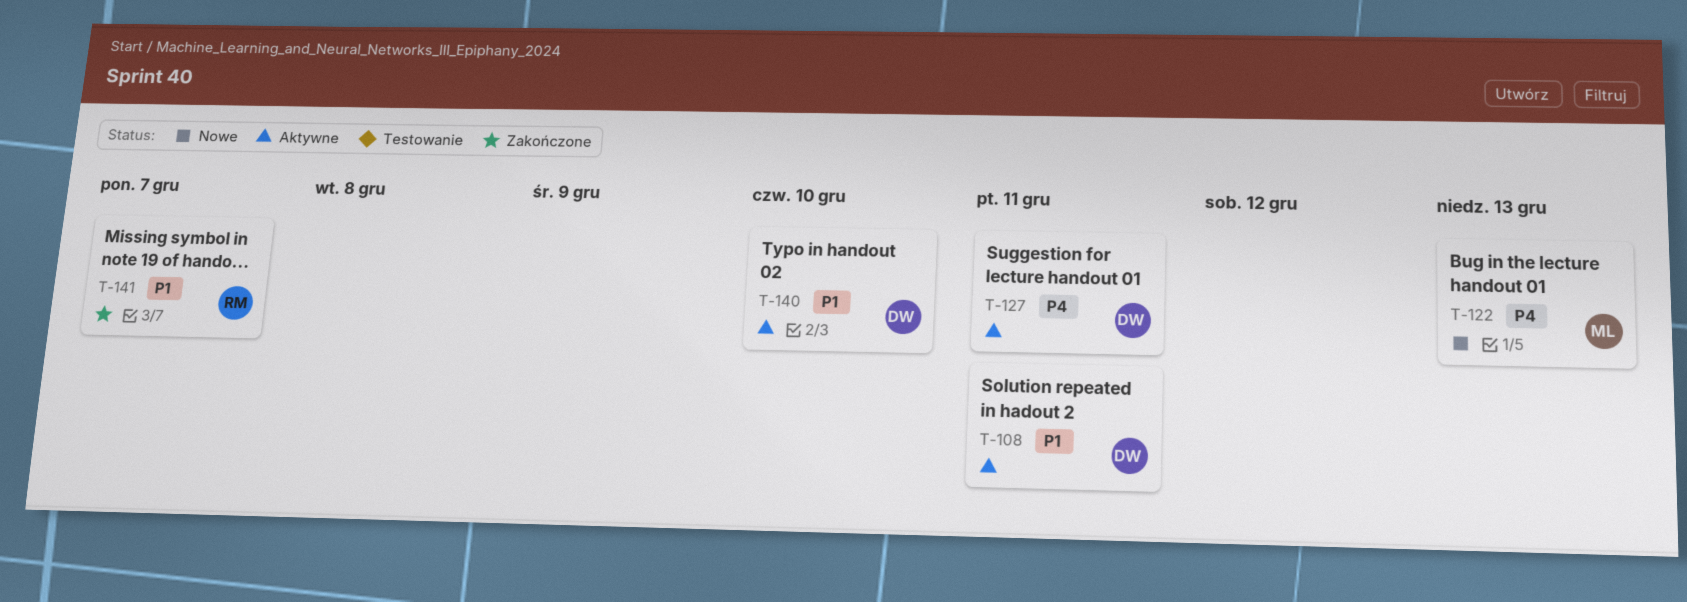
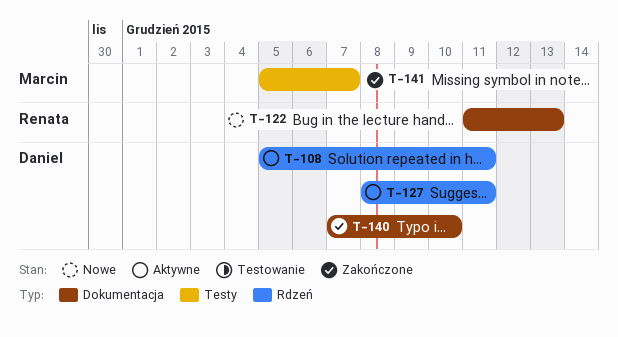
T-122, owner: Marcin -> Renata
T-140, status: Aktywne -> Zakończone
T-141, owner: Renata -> Marcin

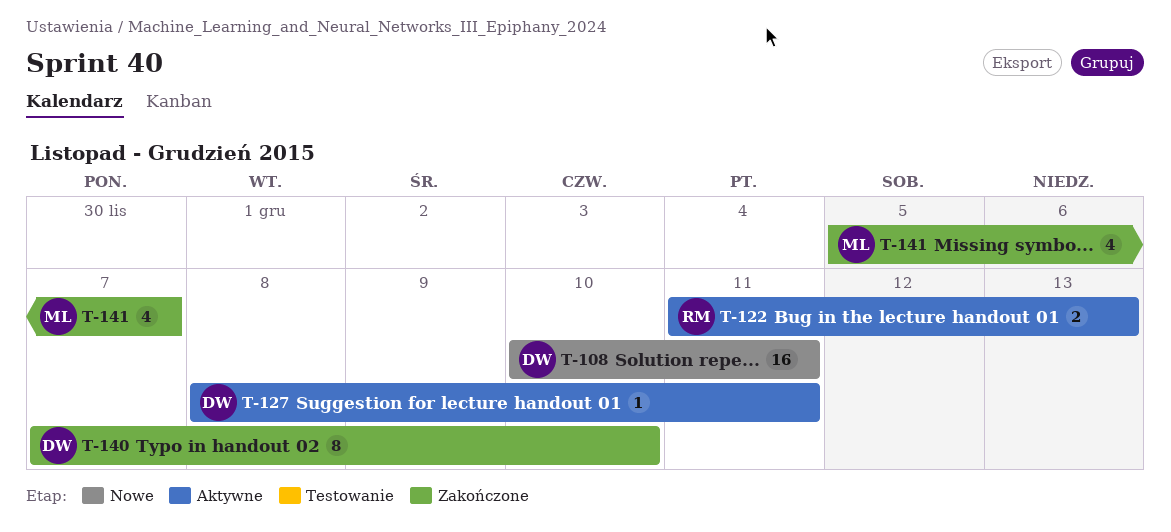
T-108, status: Aktywne -> Nowe
T-108, start: Dec 5 -> Dec 10
T-122, status: Nowe -> Aktywne

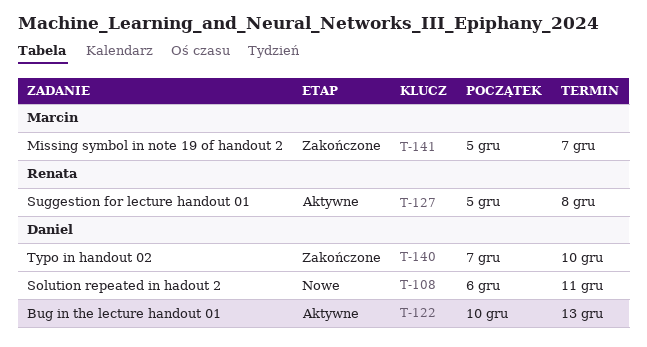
T-108, start: Dec 10 -> Dec 6
T-122, owner: Renata -> Daniel
T-122, start: Dec 11 -> Dec 10
T-127, owner: Daniel -> Renata
T-127, start: Dec 8 -> Dec 5
T-127, due: Dec 11 -> Dec 8

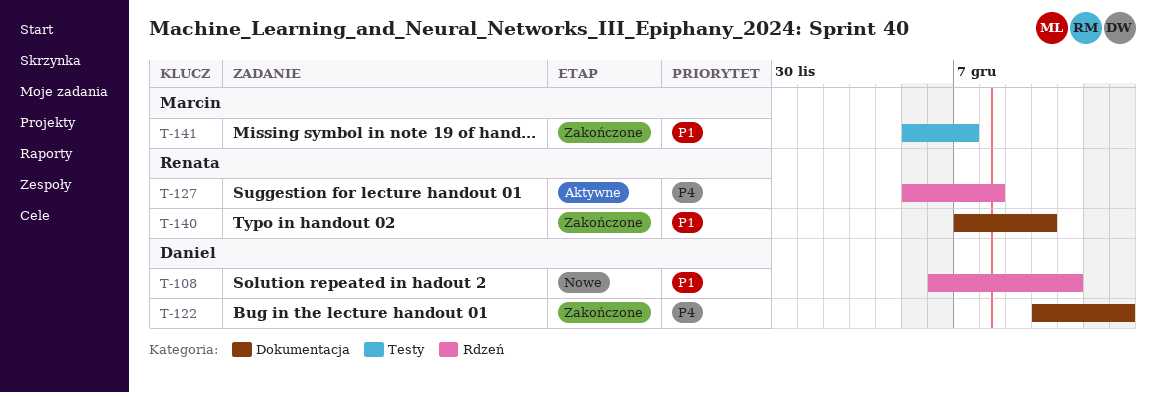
T-122, status: Aktywne -> Zakończone
T-140, owner: Daniel -> Renata

